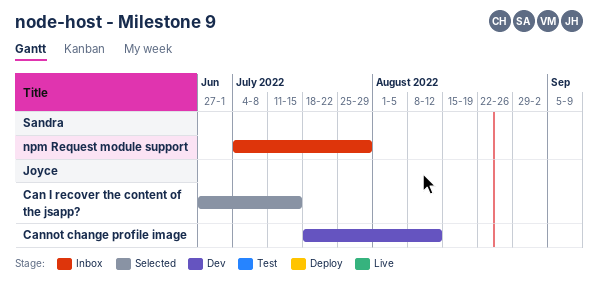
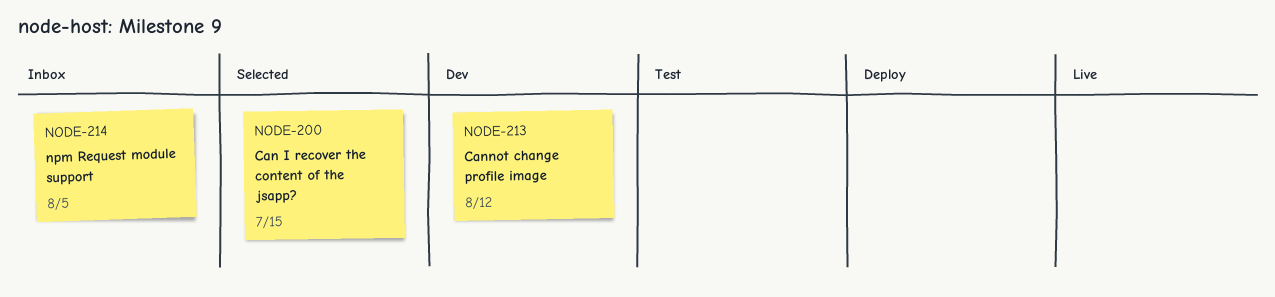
npm Request module support, due: Jul 29 -> Aug 5

